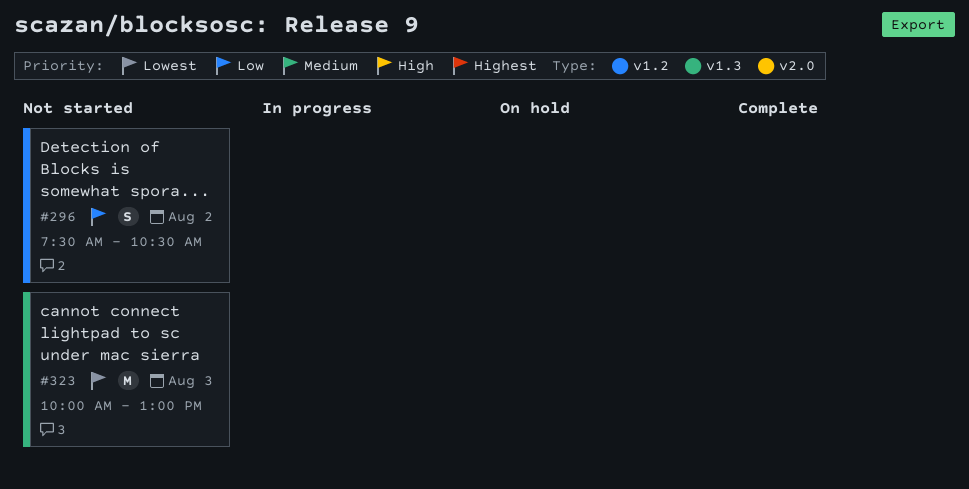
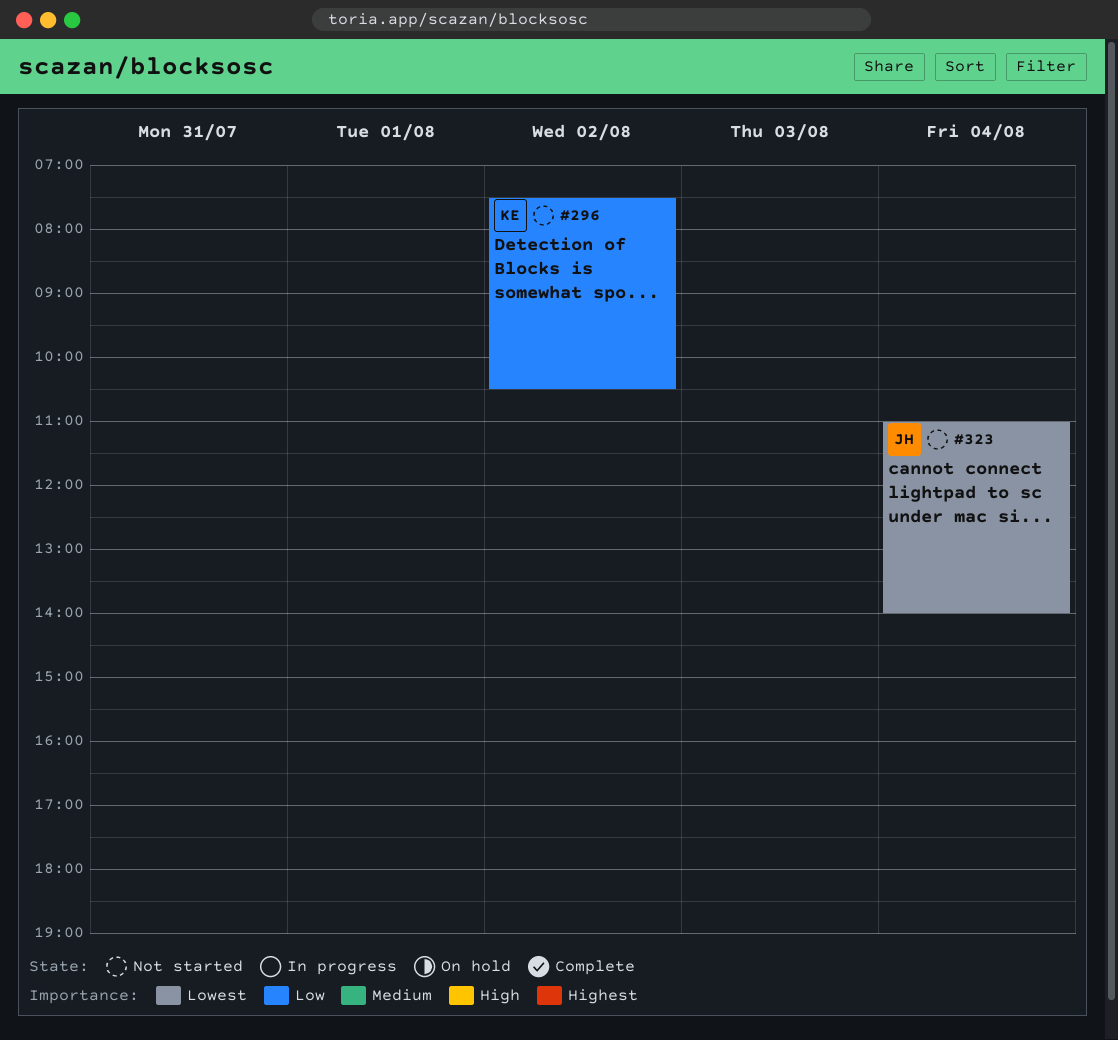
#323, day: Aug 3 -> Aug 4
#323, begins: 10:00 -> 11:00
#323, ends: 13:00 -> 14:00

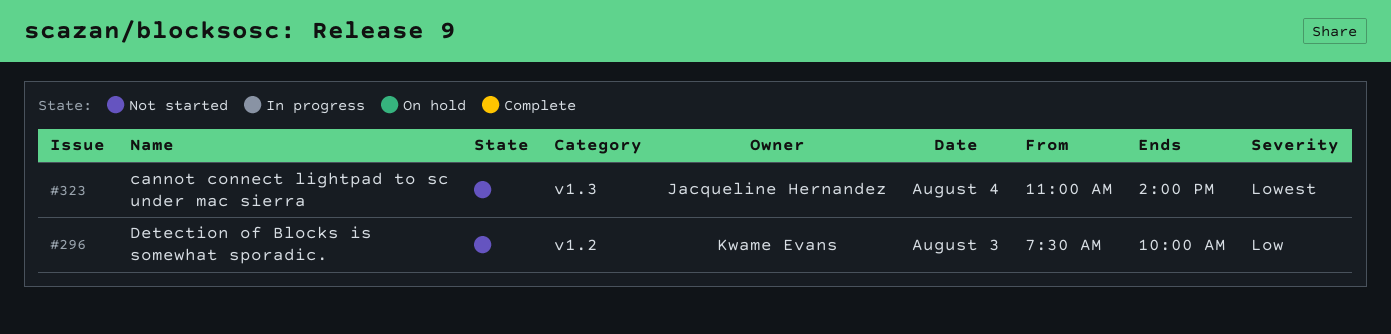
#296, day: Aug 2 -> Aug 3
#296, ends: 10:30 -> 10:00

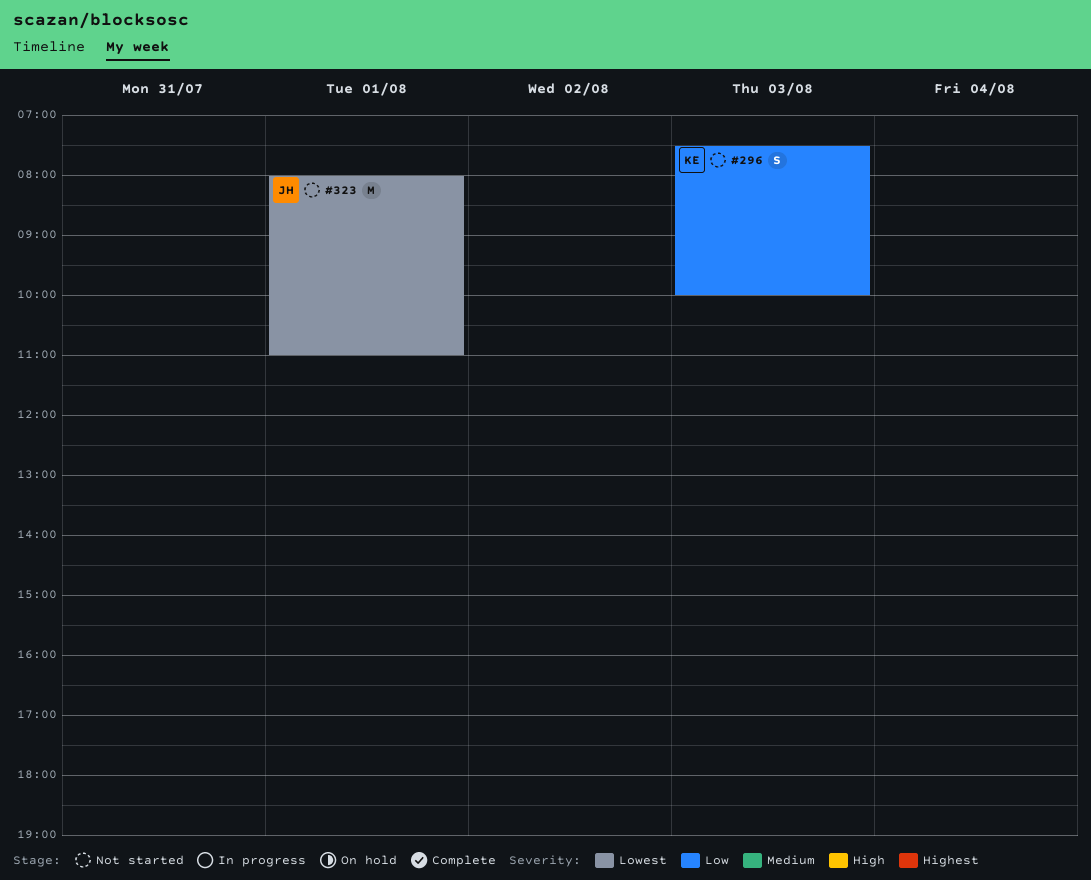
#323, day: Aug 4 -> Aug 1
#323, begins: 11:00 -> 08:00
#323, ends: 14:00 -> 11:00

